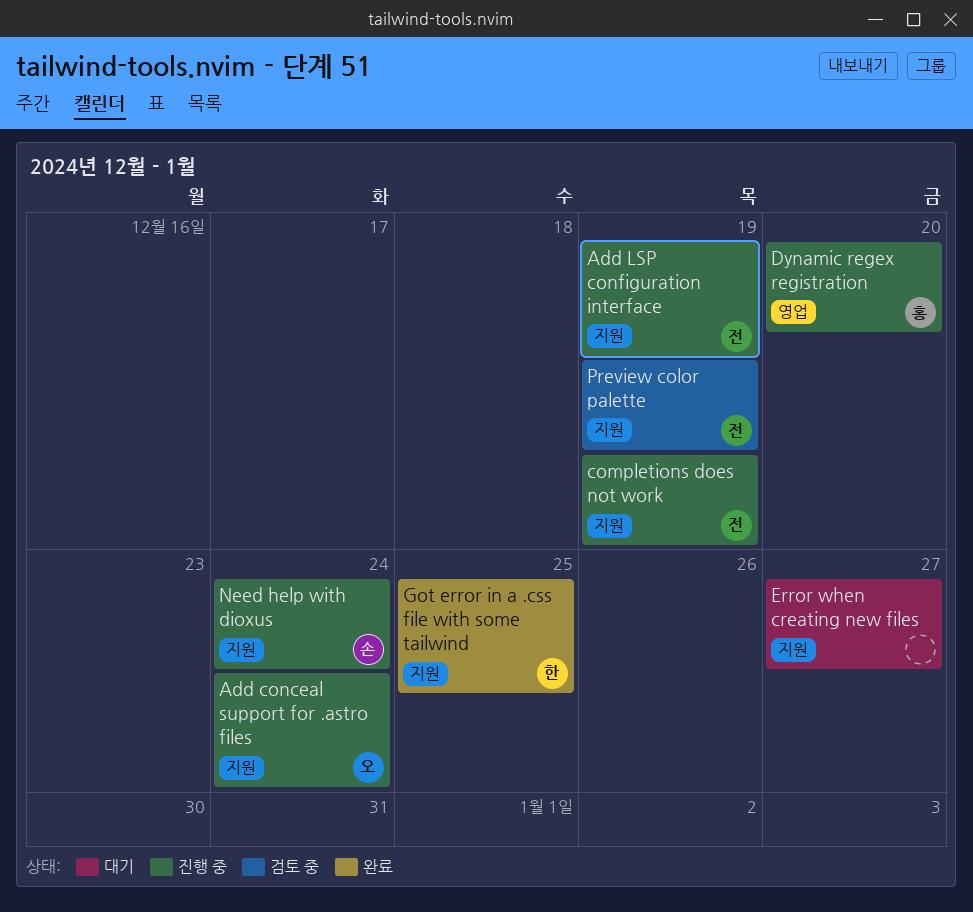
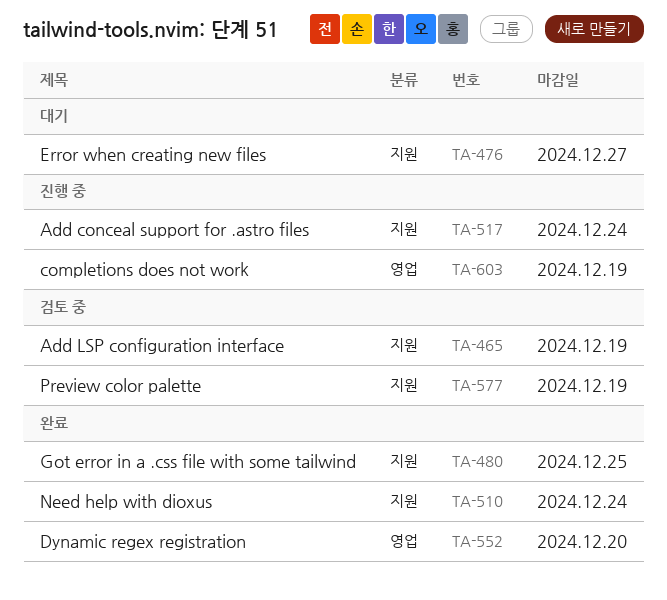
Add LSP configuration interface, status: 진행 중 -> 검토 중
completions does not work, label: 지원 -> 영업
Dynamic regex registration, status: 진행 중 -> 완료
Need help with dioxus, status: 진행 중 -> 완료

